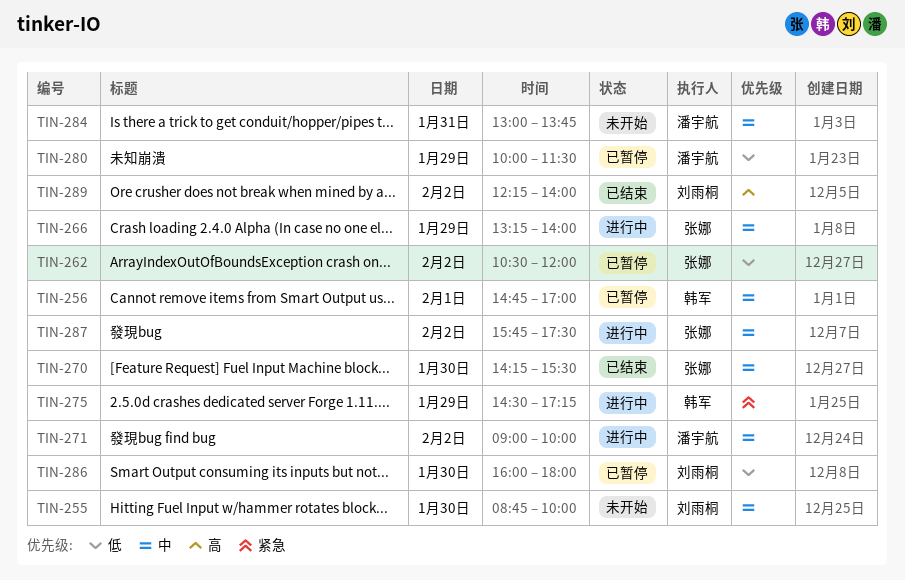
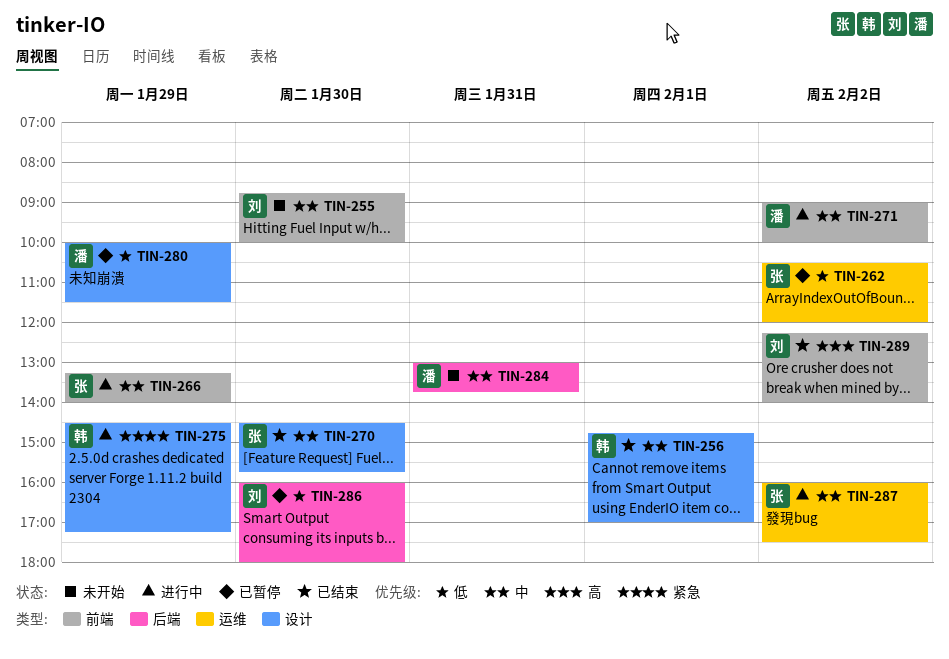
TIN-256, status: 已暂停 -> 已结束
TIN-270, begins: 14:15 -> 14:30
TIN-270, ends: 15:30 -> 15:45
TIN-287, begins: 15:45 -> 16:00

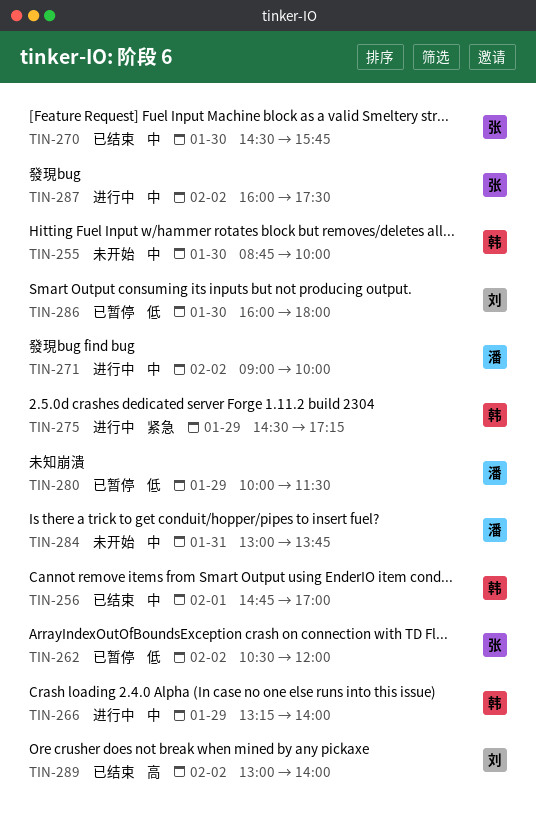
TIN-255, owner: 刘 -> 韩
TIN-266, owner: 张 -> 韩
TIN-289, begins: 12:15 -> 13:00

